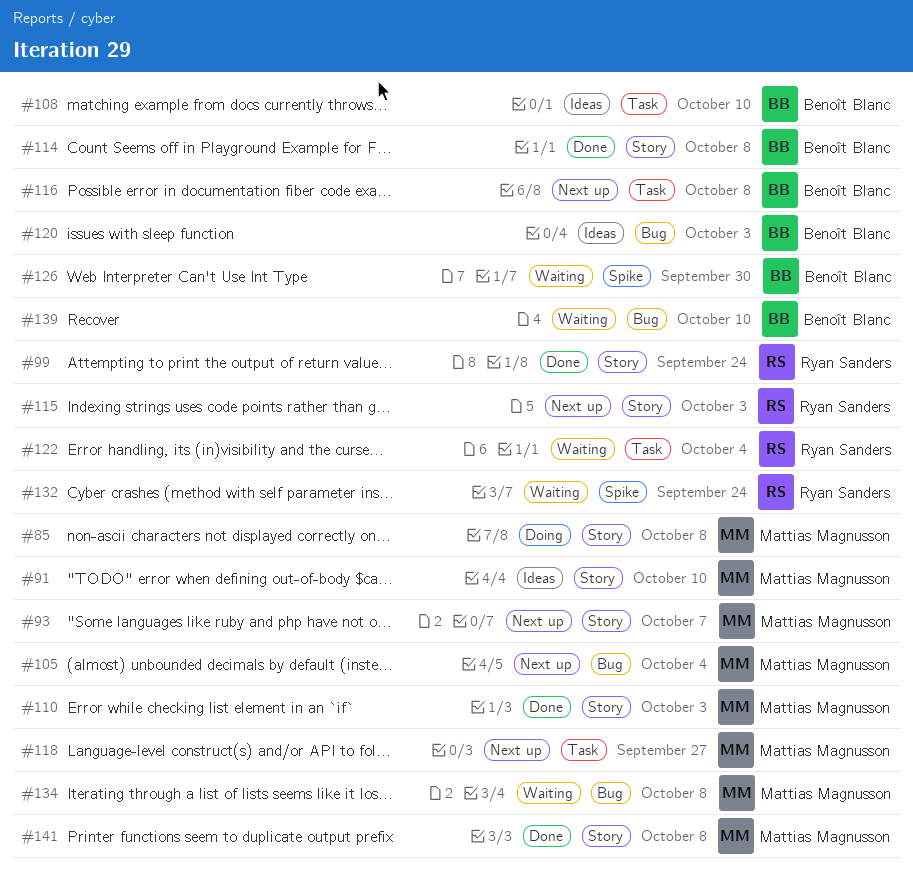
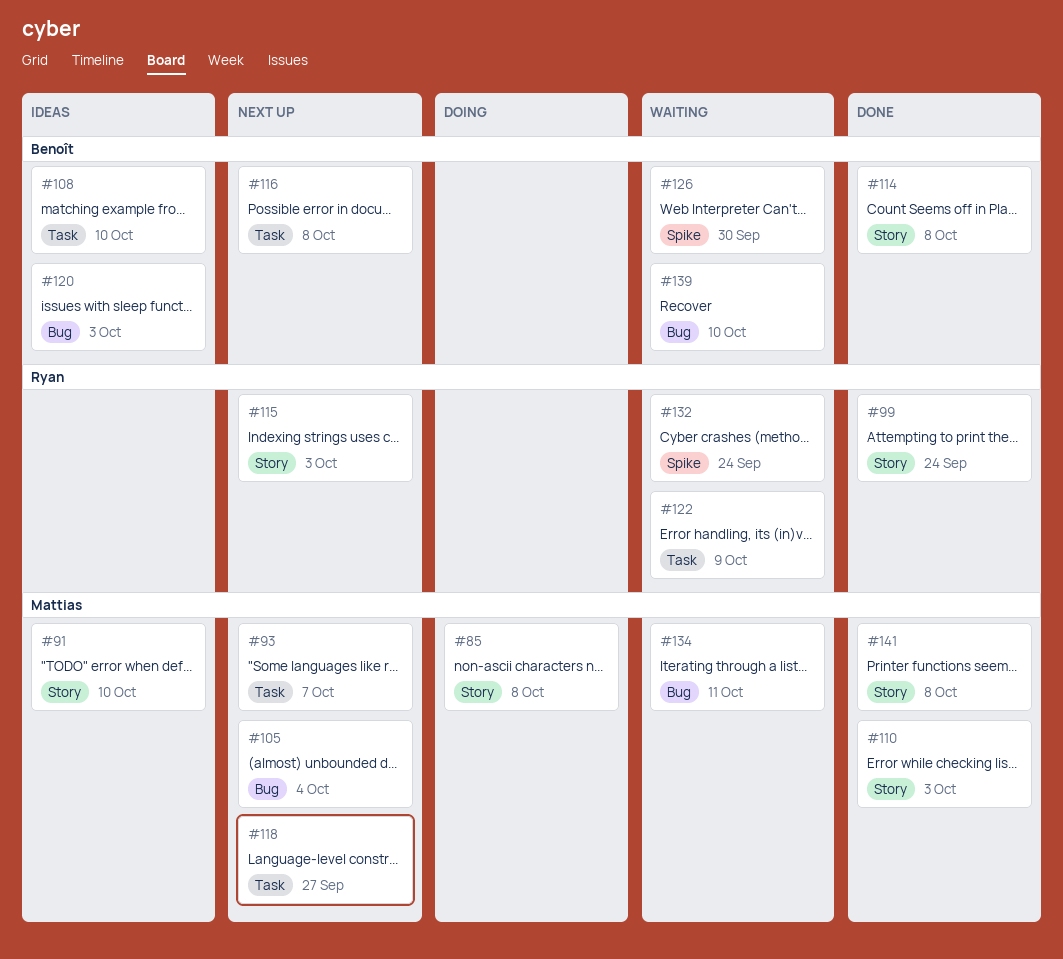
#93, label: Story -> Task
#122, due: Oct 4 -> Oct 9
#134, due: Oct 8 -> Oct 11

